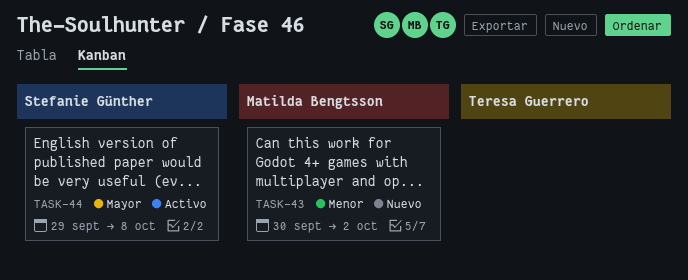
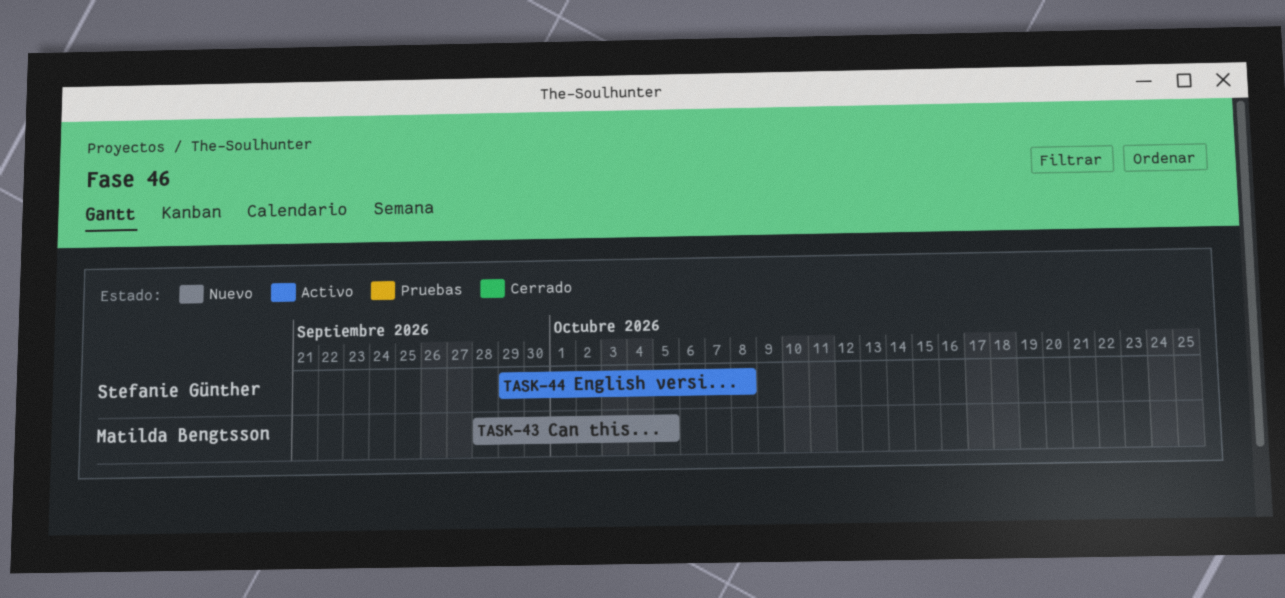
TASK-43, start: Sep 30 -> Sep 28
TASK-43, due: Oct 2 -> Oct 5

